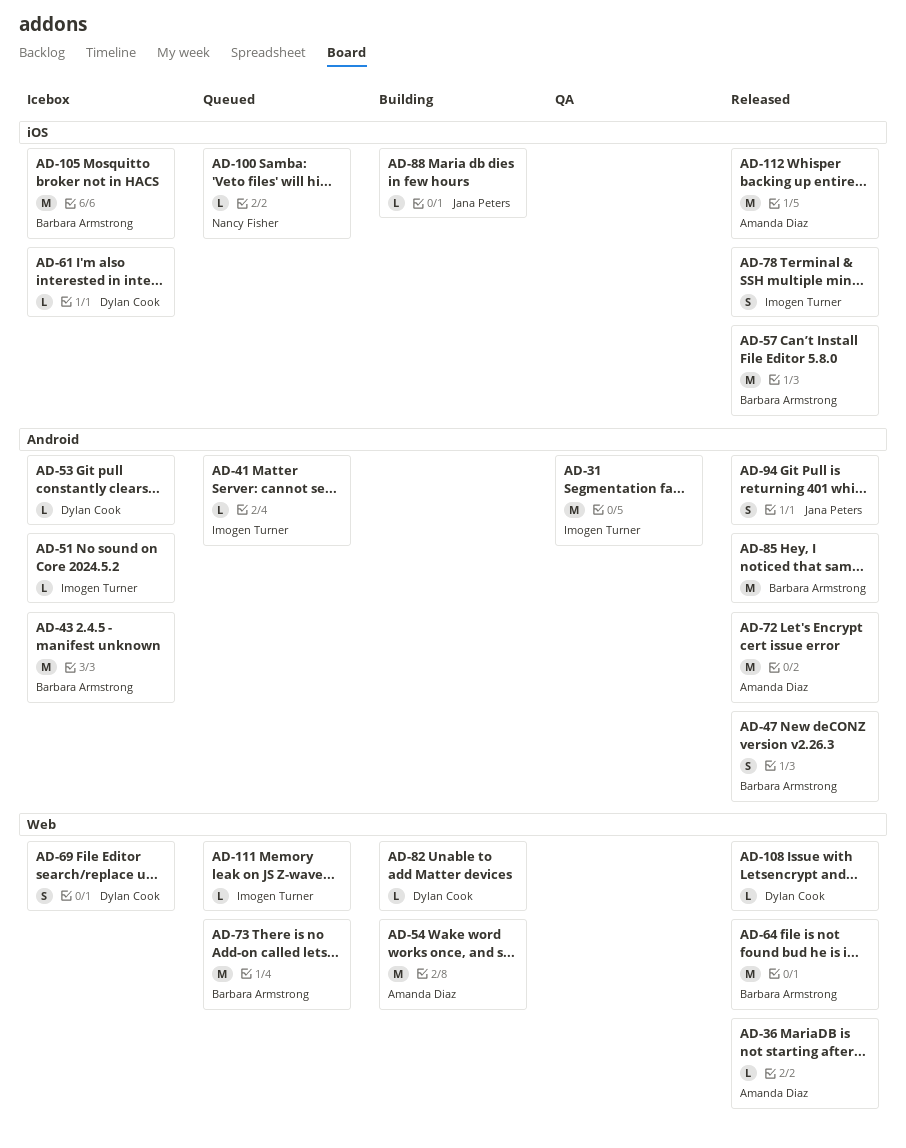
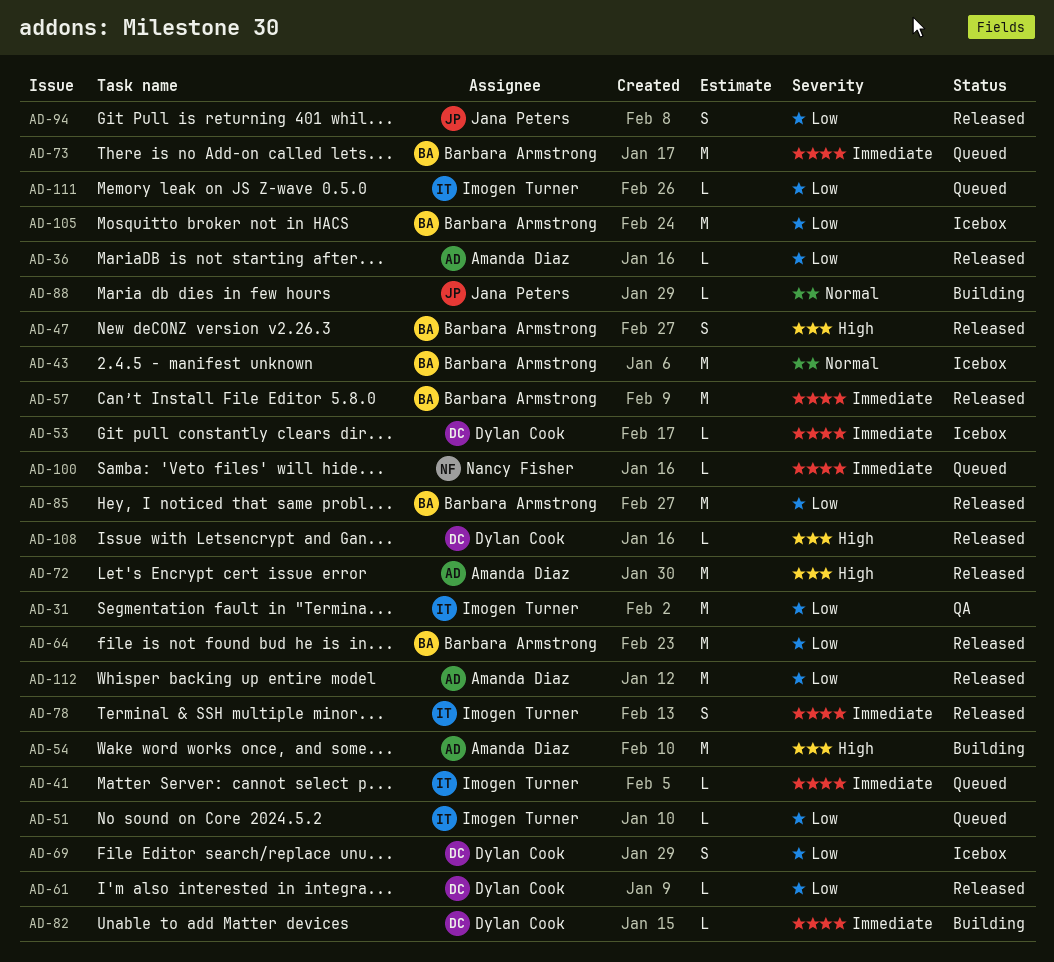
AD-51, status: Icebox -> Queued
AD-61, status: Icebox -> Released

